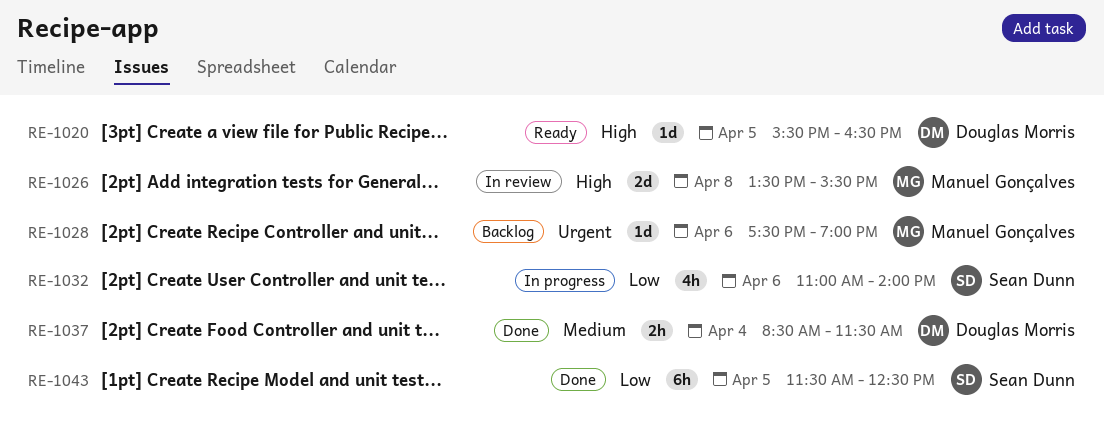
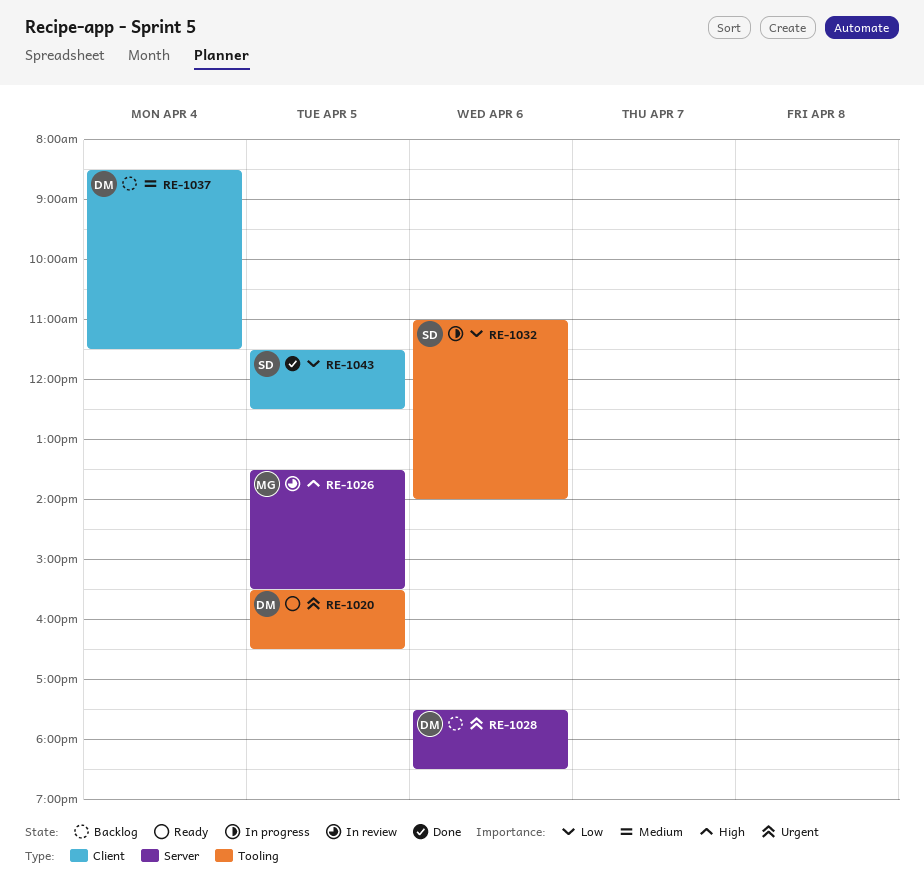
RE-1020, priority: High -> Urgent
RE-1026, day: Apr 8 -> Apr 5
RE-1028, owner: Manuel Gonçalves -> Douglas Morris
RE-1028, ends: 19:00 -> 18:30
RE-1037, status: Done -> Backlog

